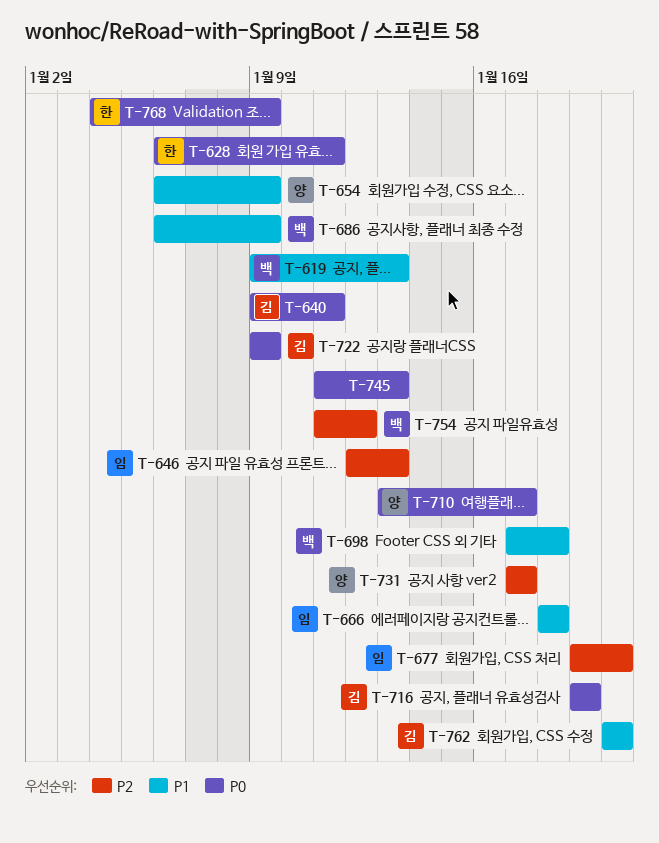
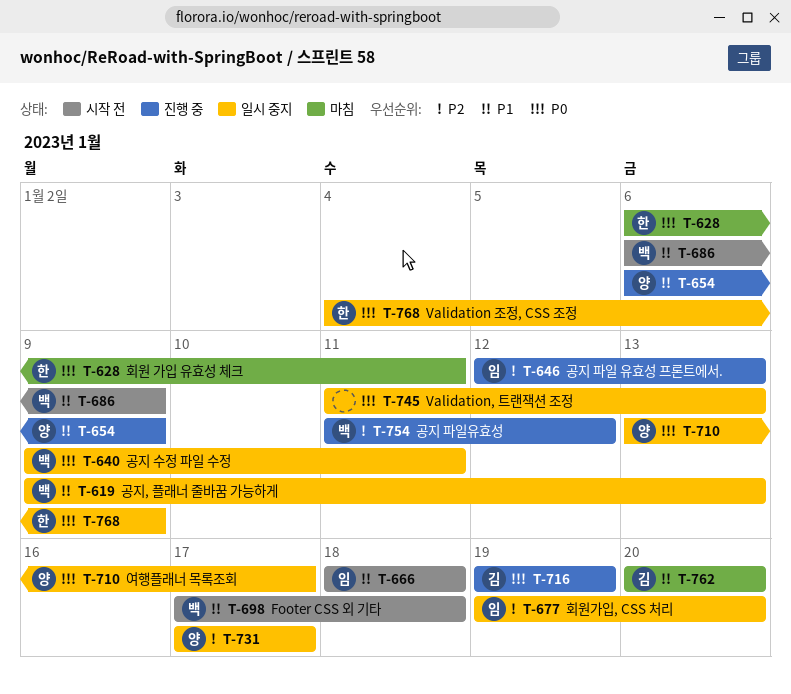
T-640, owner: 김 -> 백
T-722: present -> none

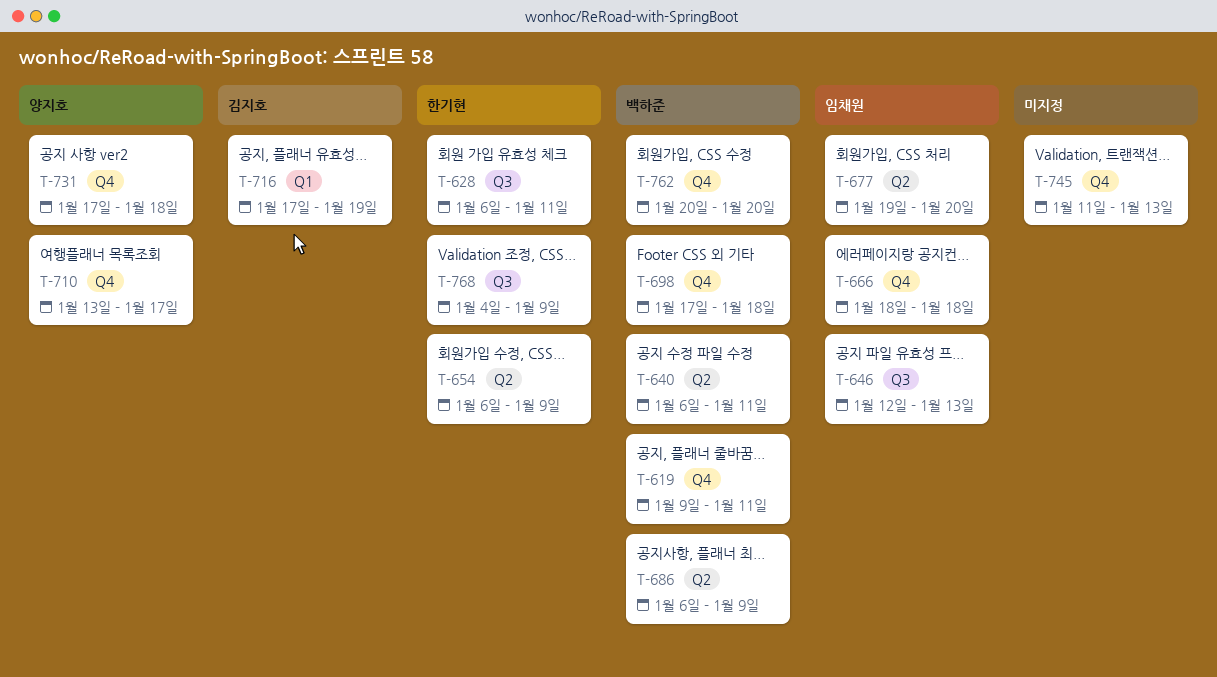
T-619, due: Jan 13 -> Jan 11
T-640, start: Jan 9 -> Jan 6
T-654, owner: 양지호 -> 한기현
T-716, start: Jan 19 -> Jan 17
T-731, due: Jan 17 -> Jan 18
T-754: present -> none
T-762, owner: 김지호 -> 백하준

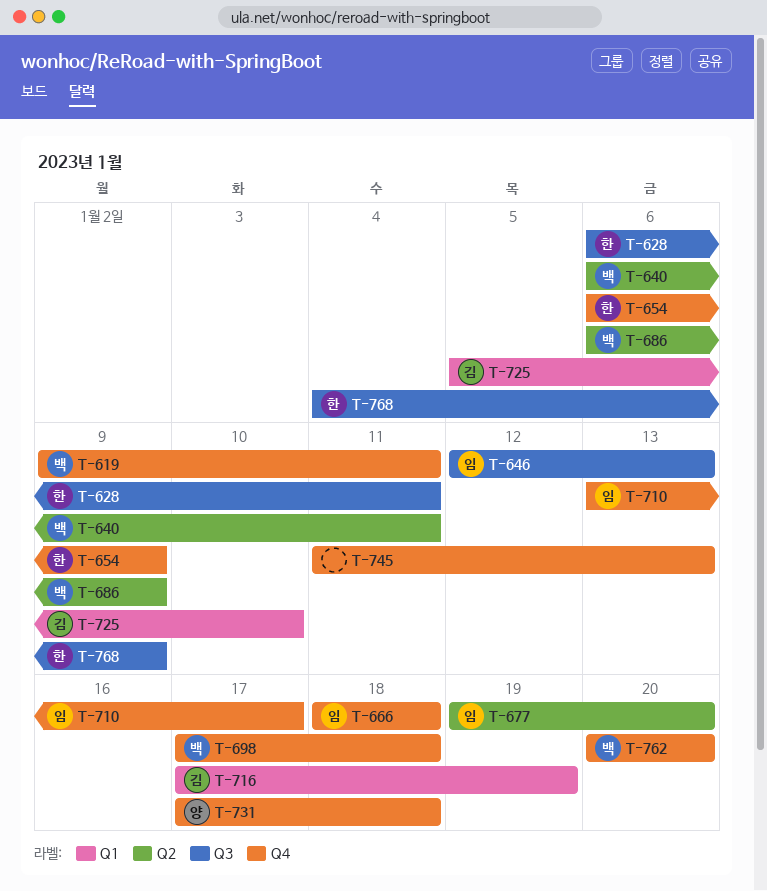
T-654, label: Q2 -> Q4
T-710, owner: 양지호 -> 임채원
T-725: none -> present

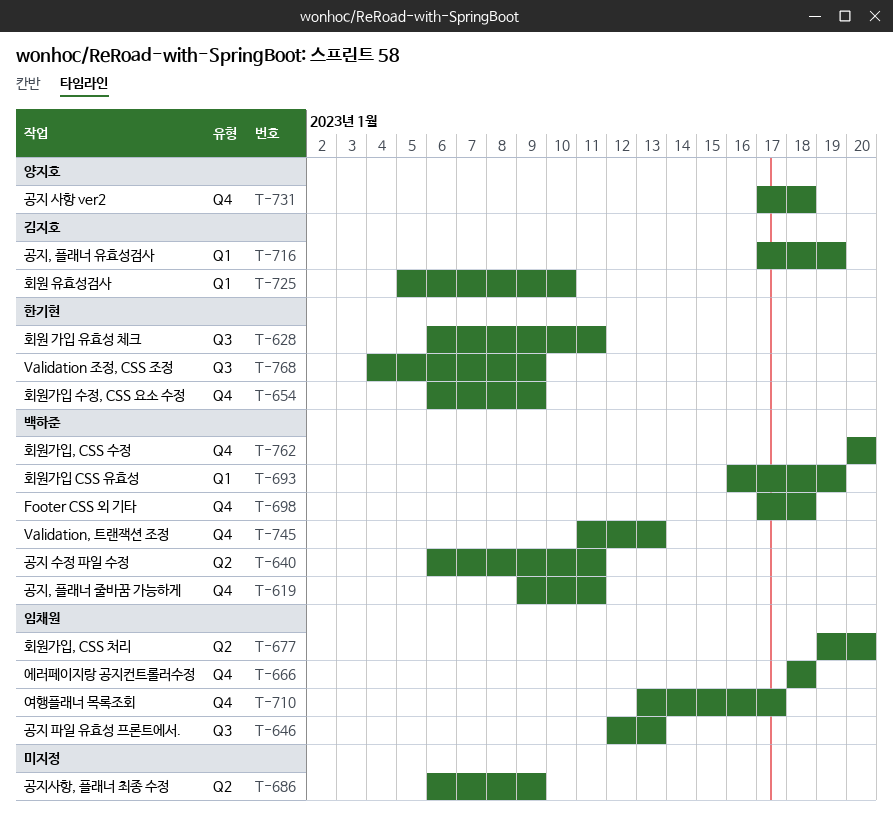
T-686, owner: 백하준 -> none
T-693: none -> present
T-745, owner: none -> 백하준

